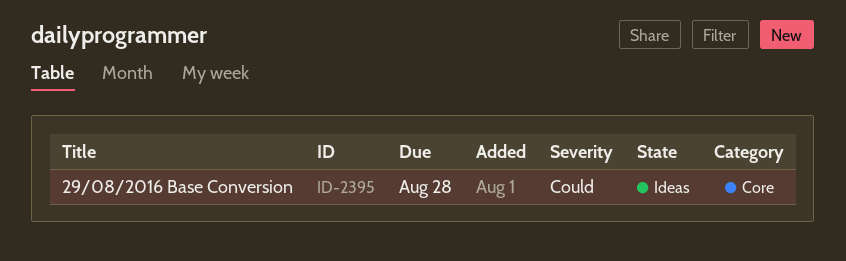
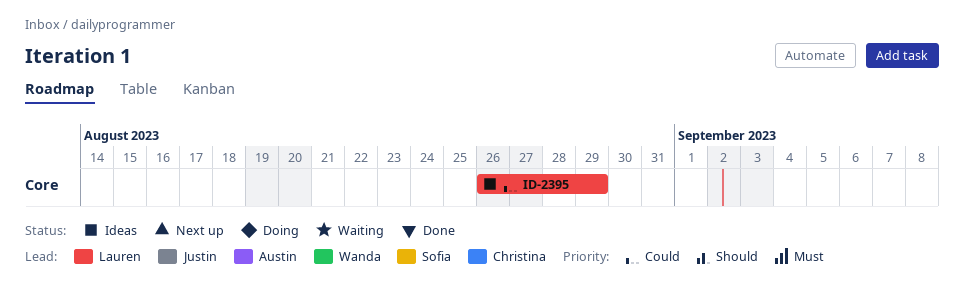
ID-2395, due: Aug 28 -> Aug 29

